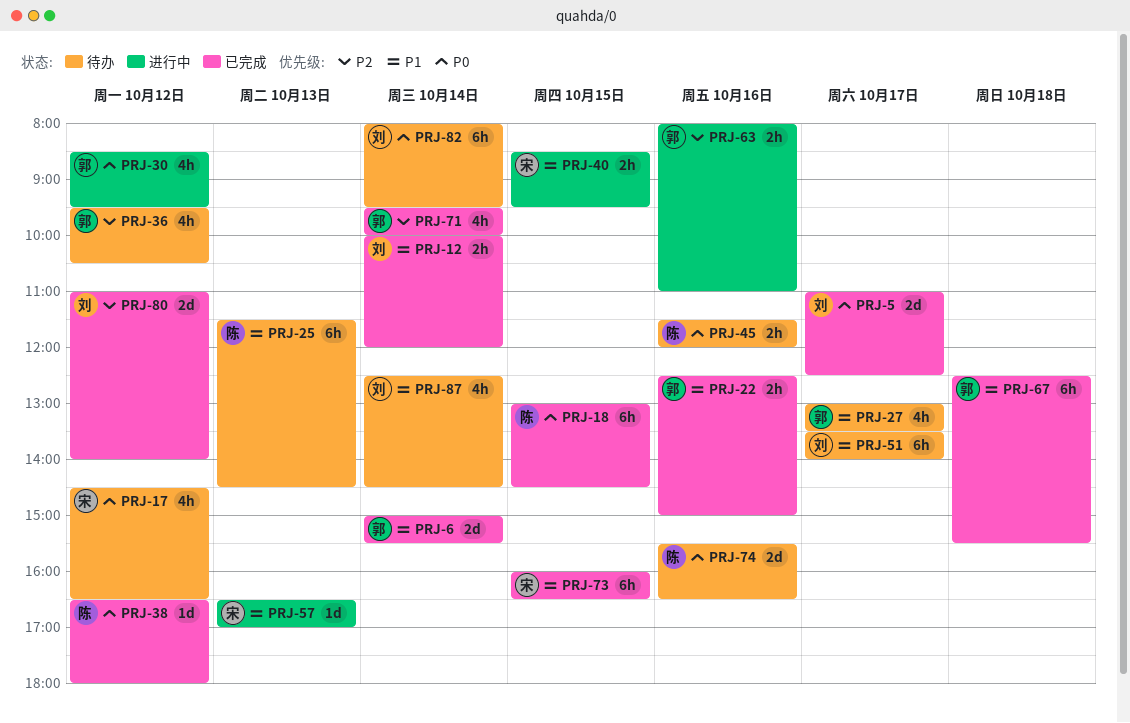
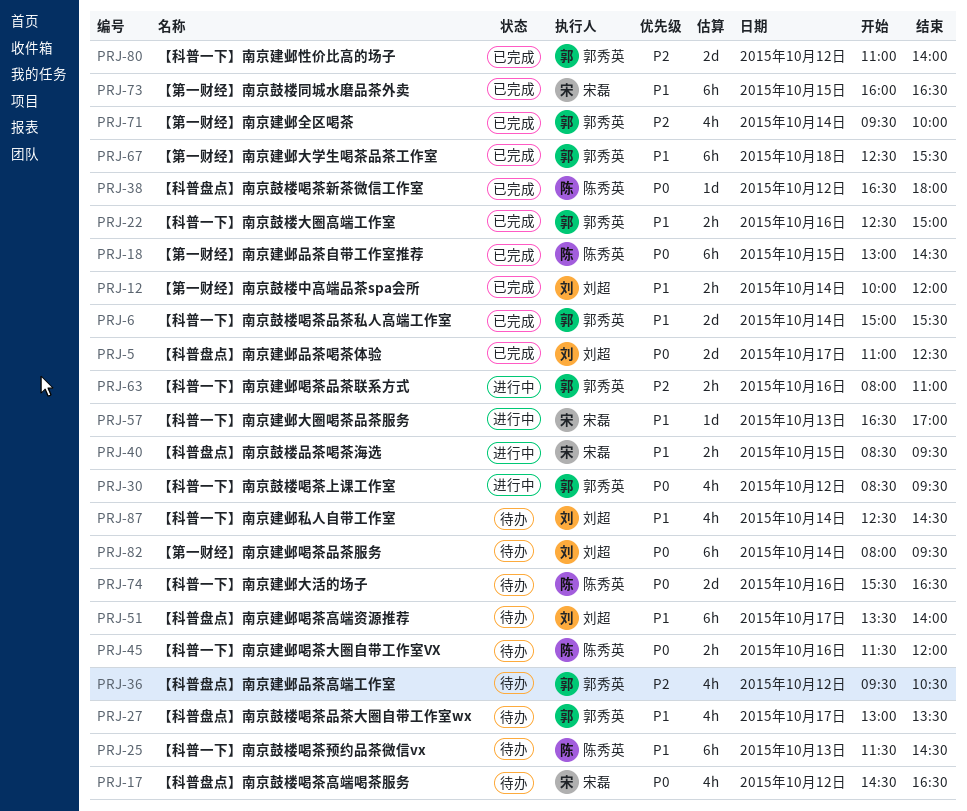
PRJ-80, owner: 刘超 -> 郭秀英

